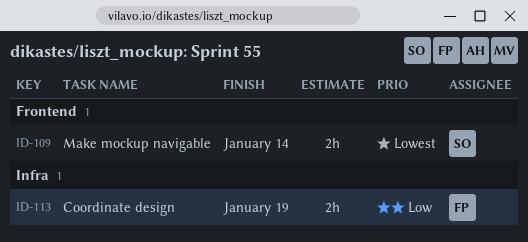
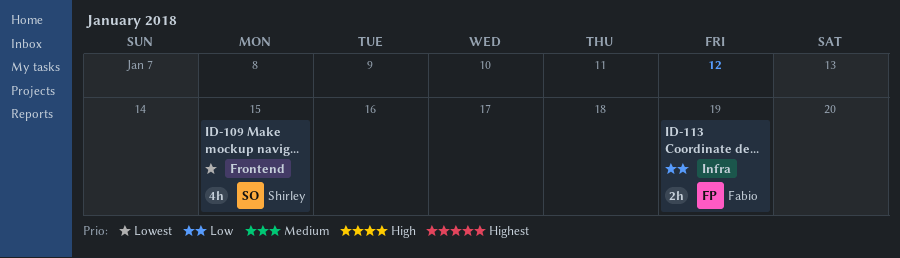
ID-109, estimate: 2h -> 4h
ID-109, due: Jan 14 -> Jan 15

